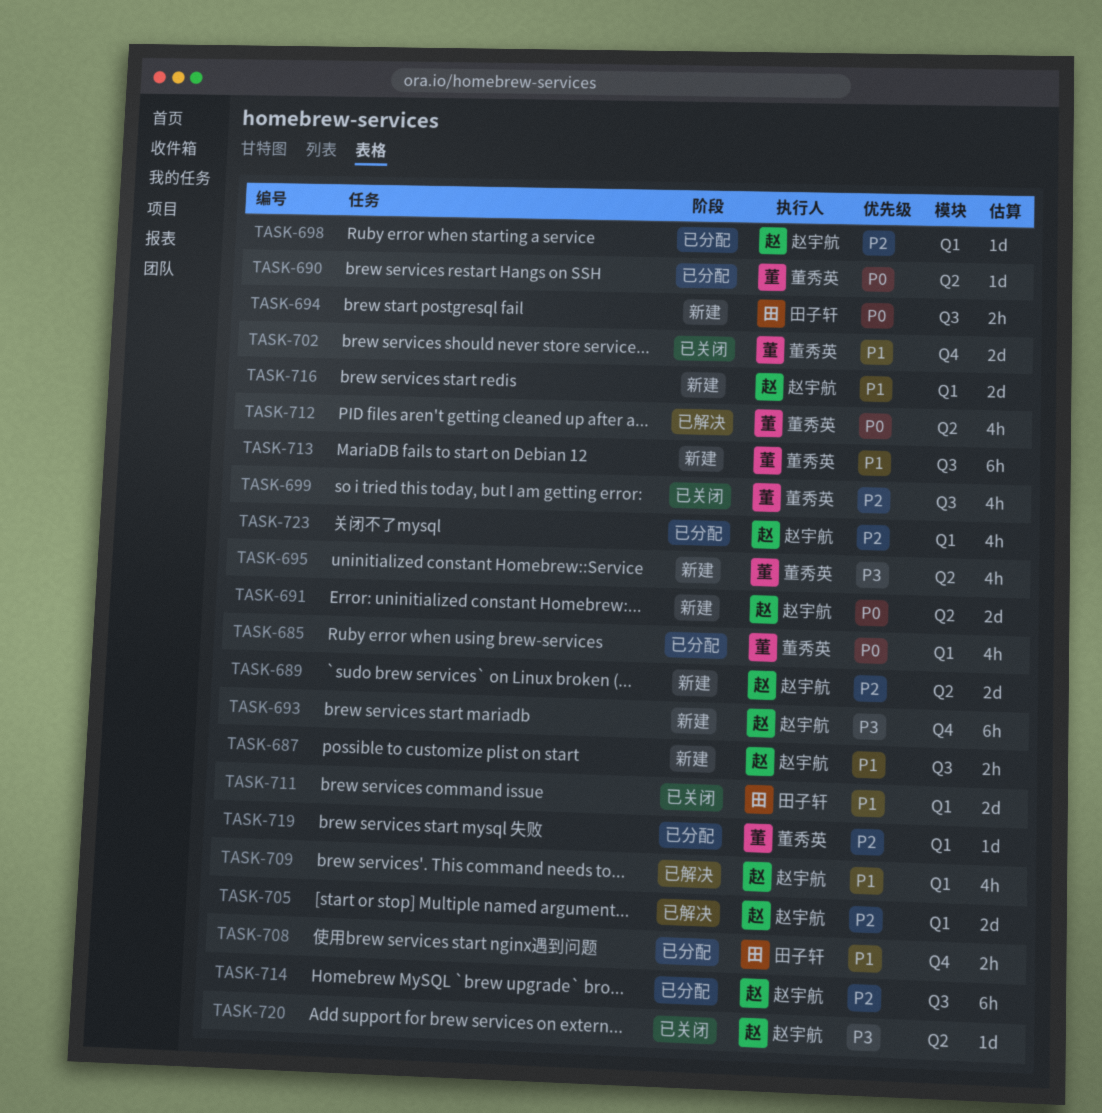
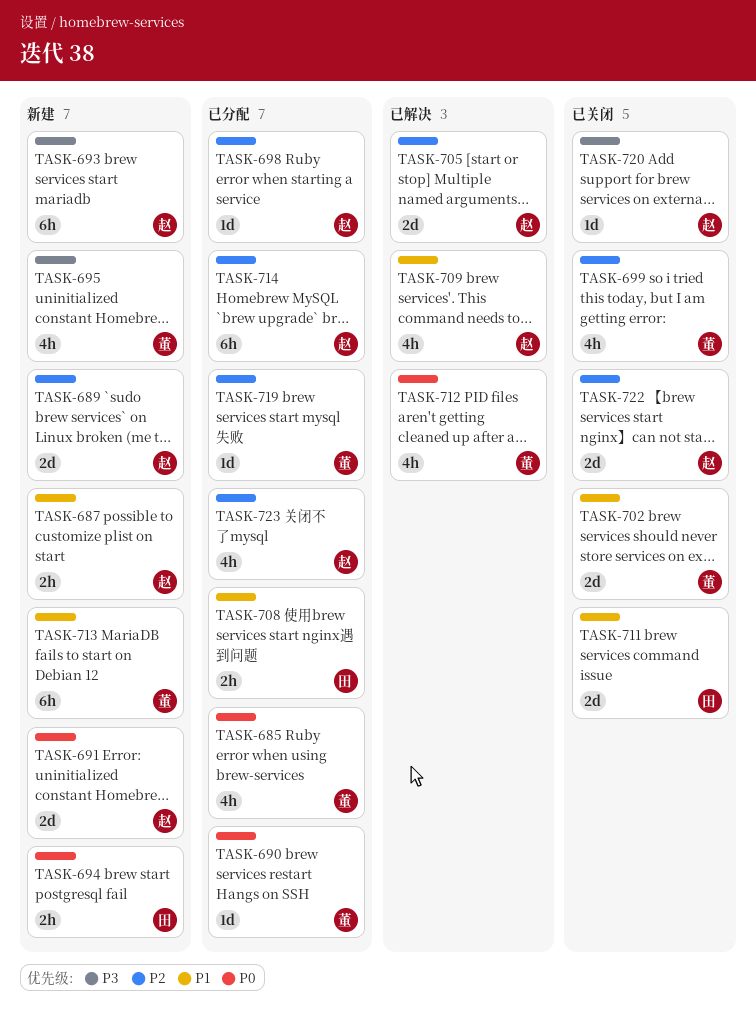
TASK-716: present -> none
TASK-722: none -> present

